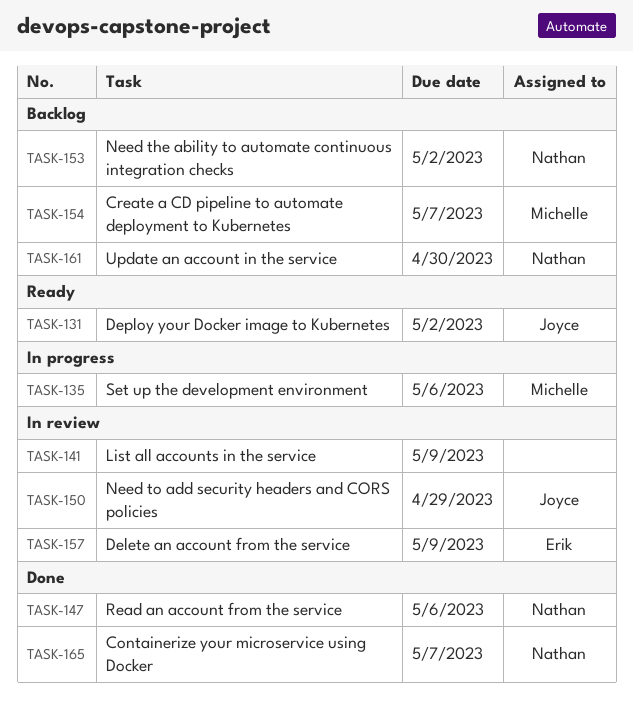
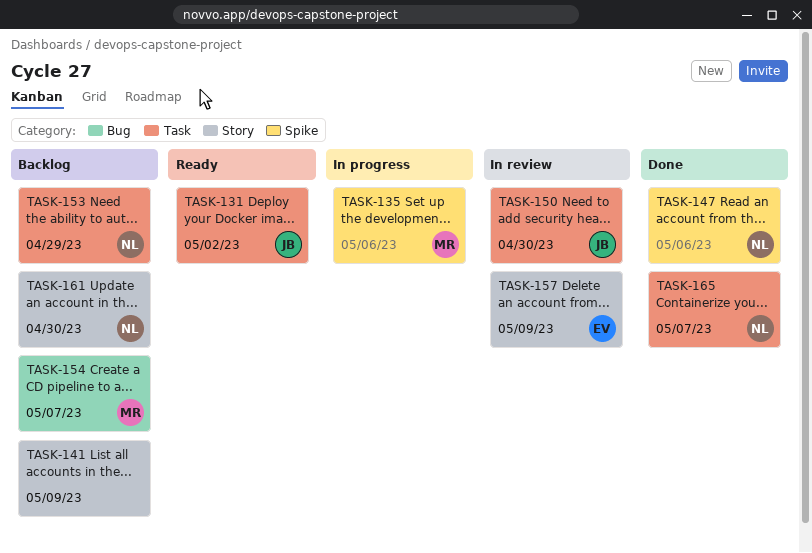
TASK-141, status: In review -> Backlog
TASK-150, due: Apr 29 -> Apr 30
TASK-153, due: May 2 -> Apr 29

